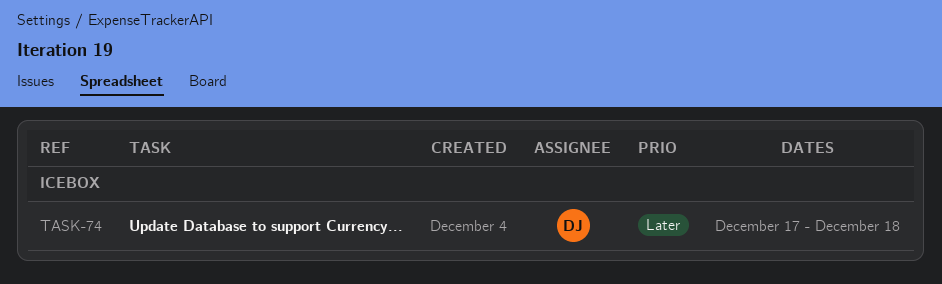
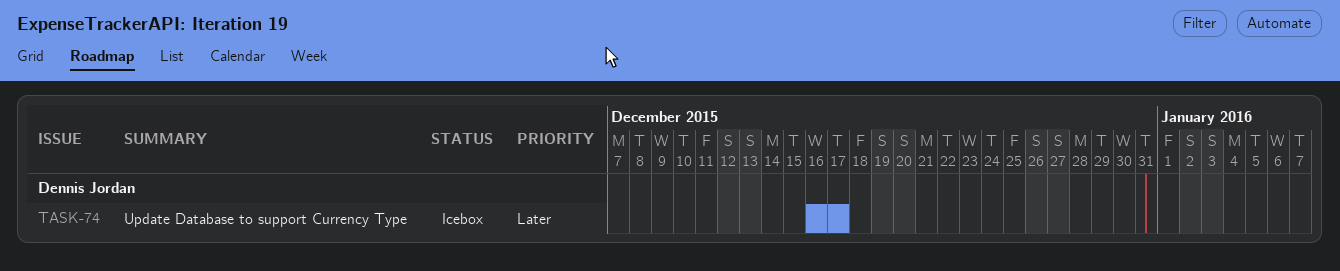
TASK-74, start: Dec 17 -> Dec 16
TASK-74, due: Dec 18 -> Dec 17

